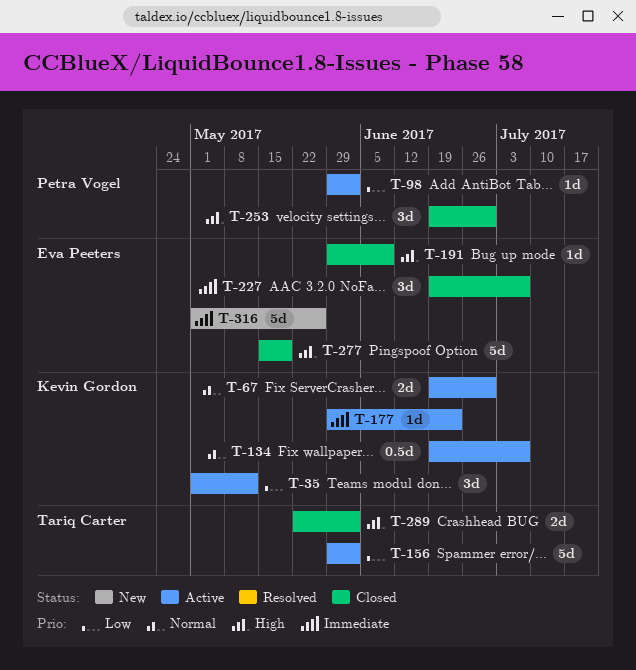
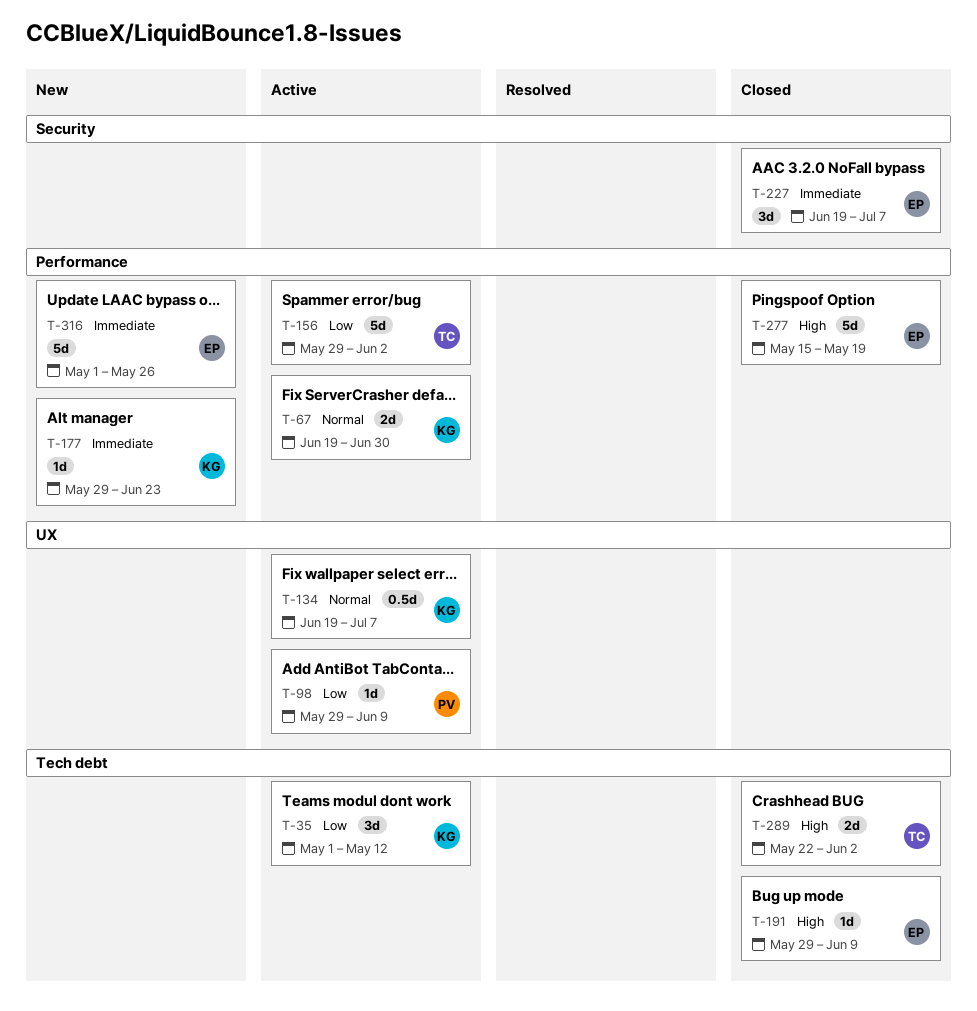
T-98, due: Jun 2 -> Jun 9
T-177, status: Active -> New
T-253: present -> none

